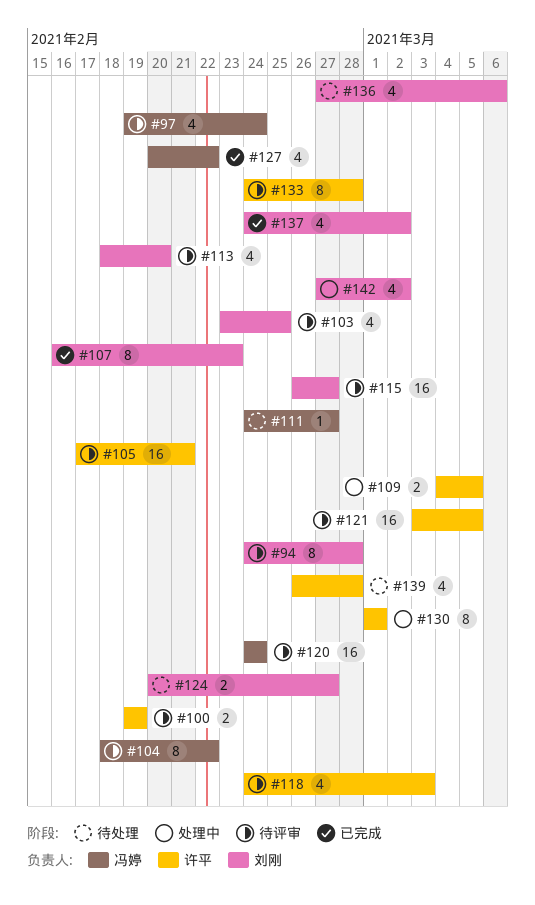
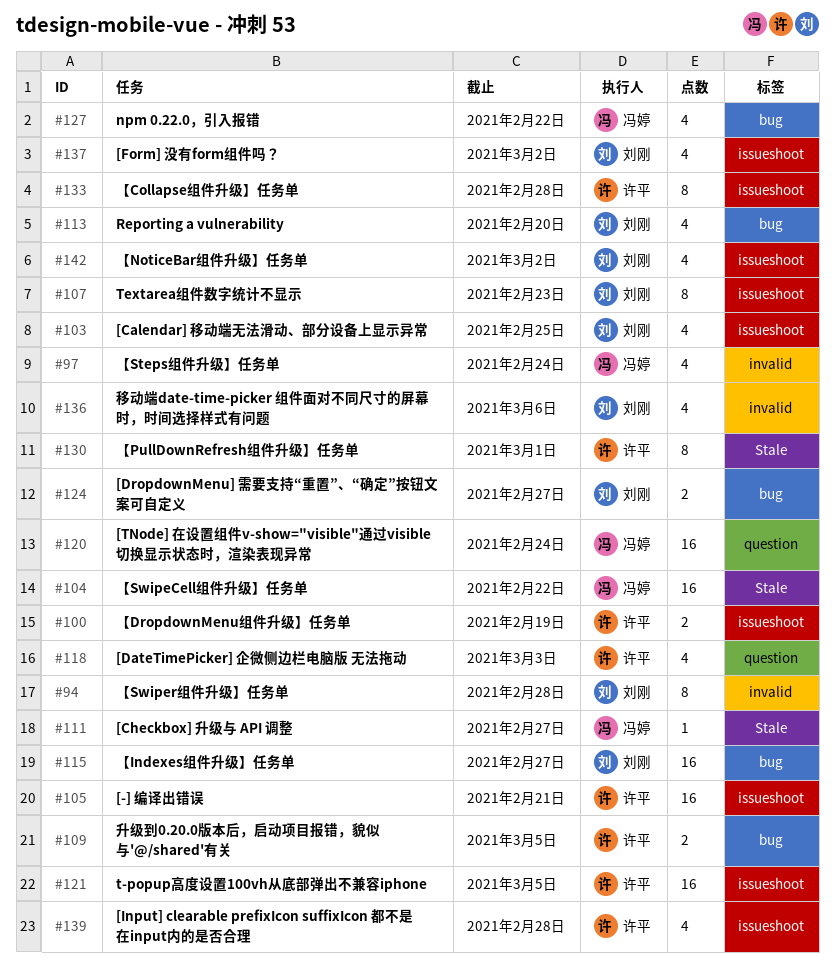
#104, estimate: 8 -> 16

